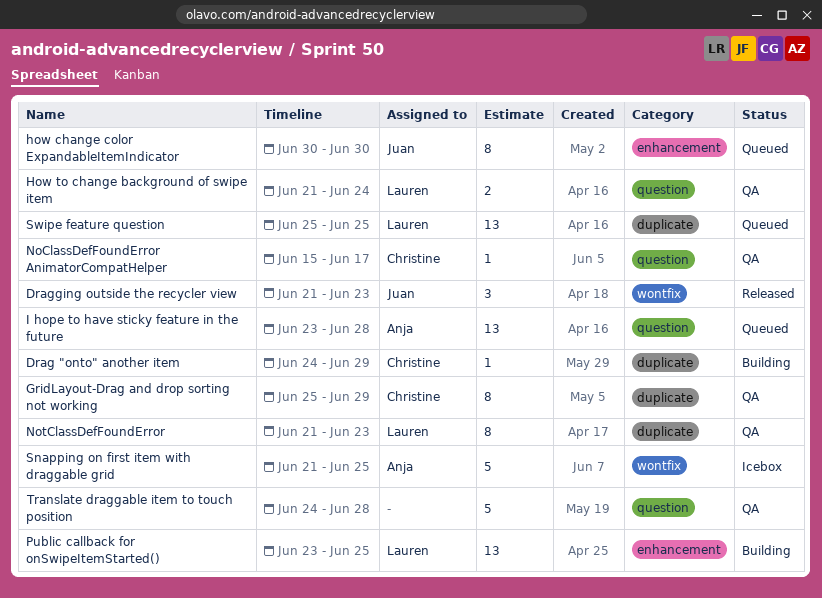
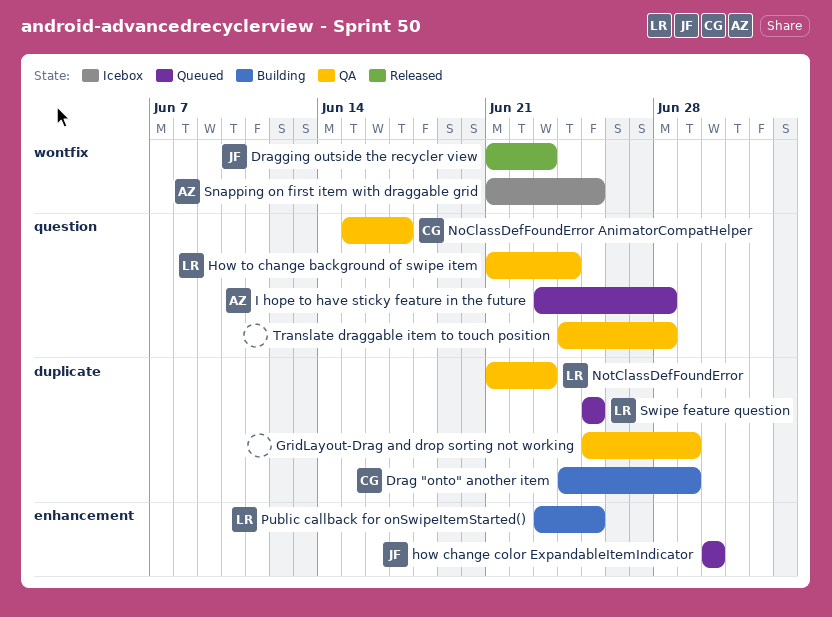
GridLayout-Drag and drop sorting not working, owner: Christine -> none

